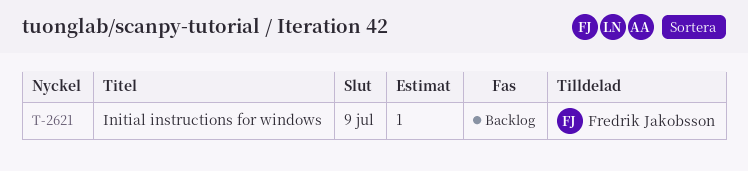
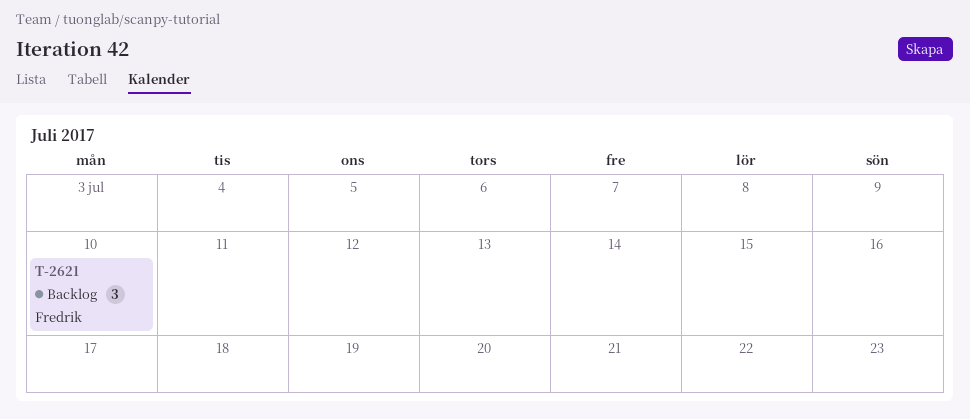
T-2621, estimate: 1 -> 3
T-2621, due: Jul 9 -> Jul 10

